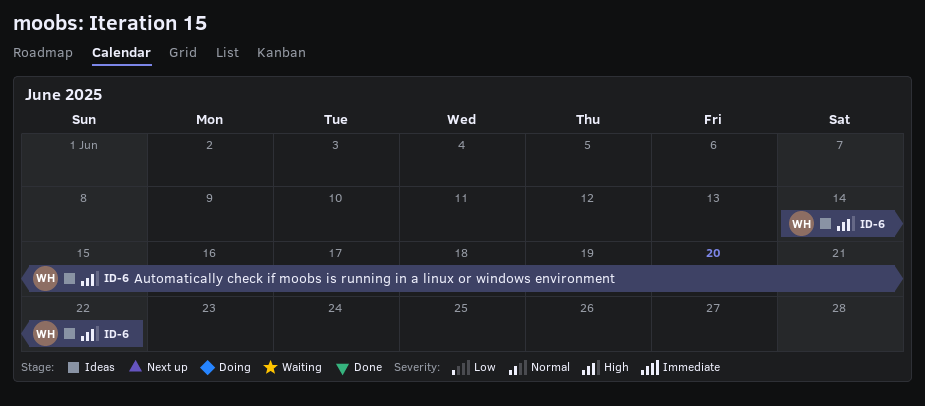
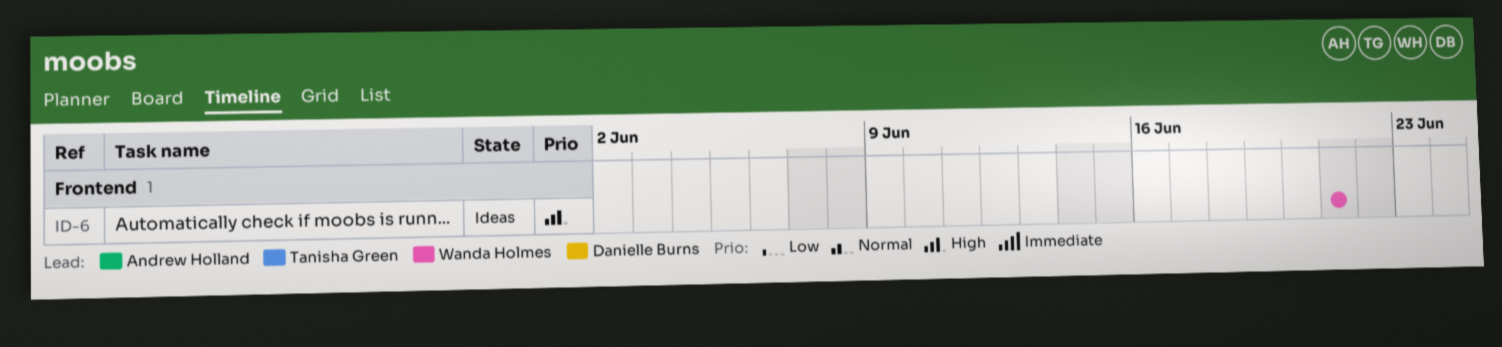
ID-6, start: Jun 14 -> Jun 21
ID-6, due: Jun 22 -> Jun 21

